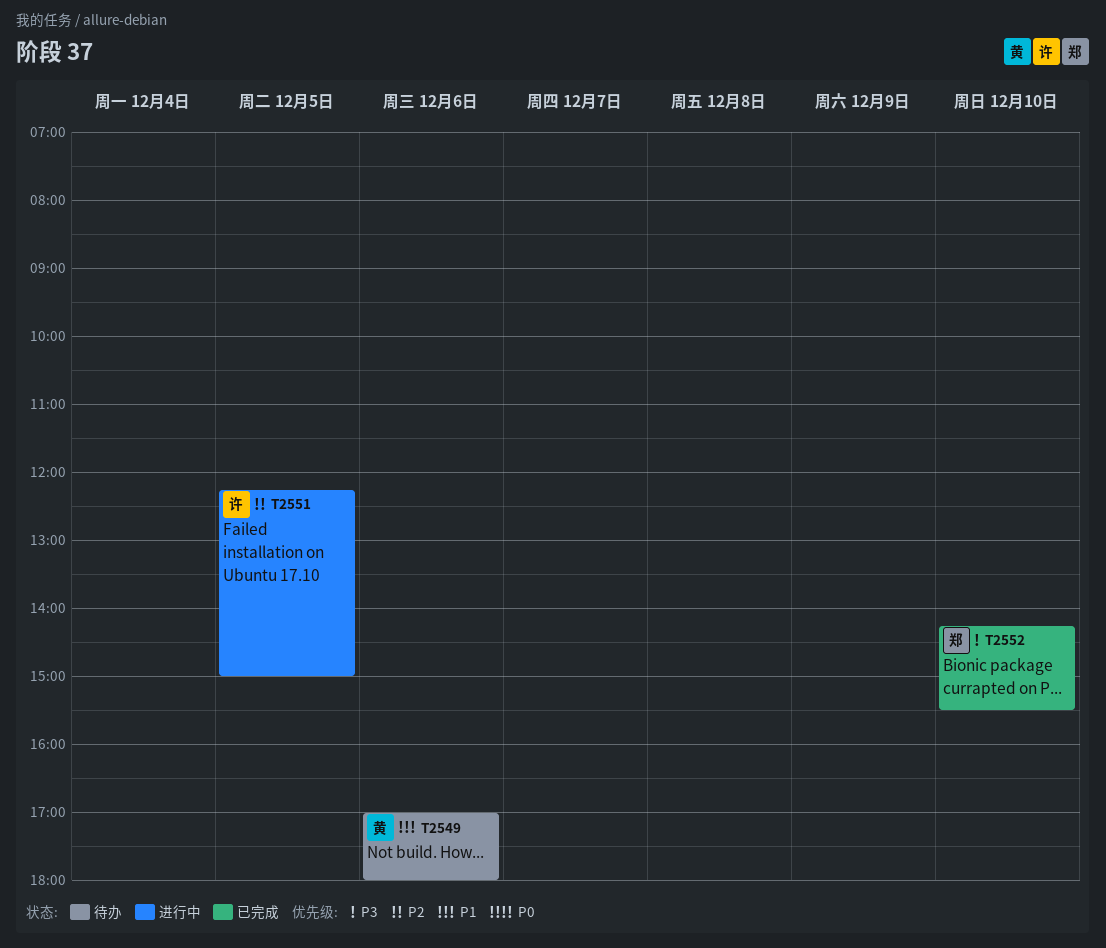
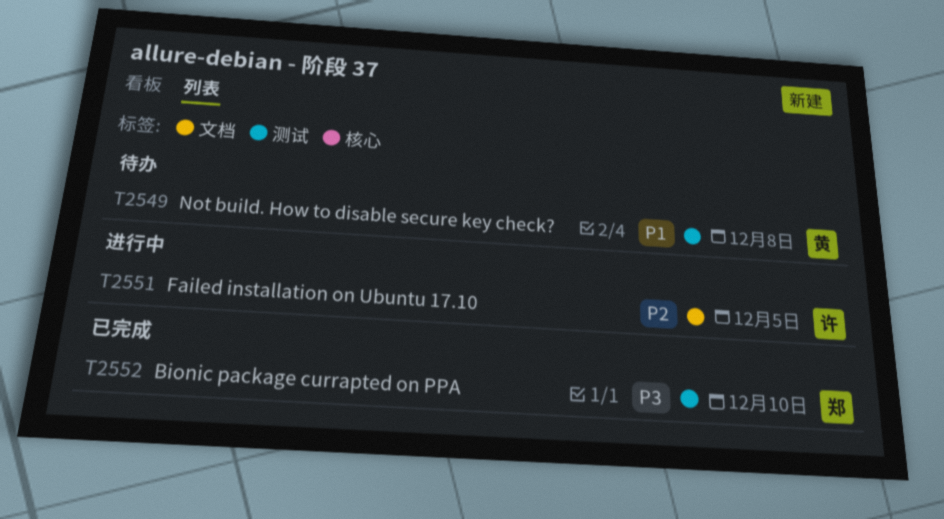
T2549, day: Dec 6 -> Dec 8

